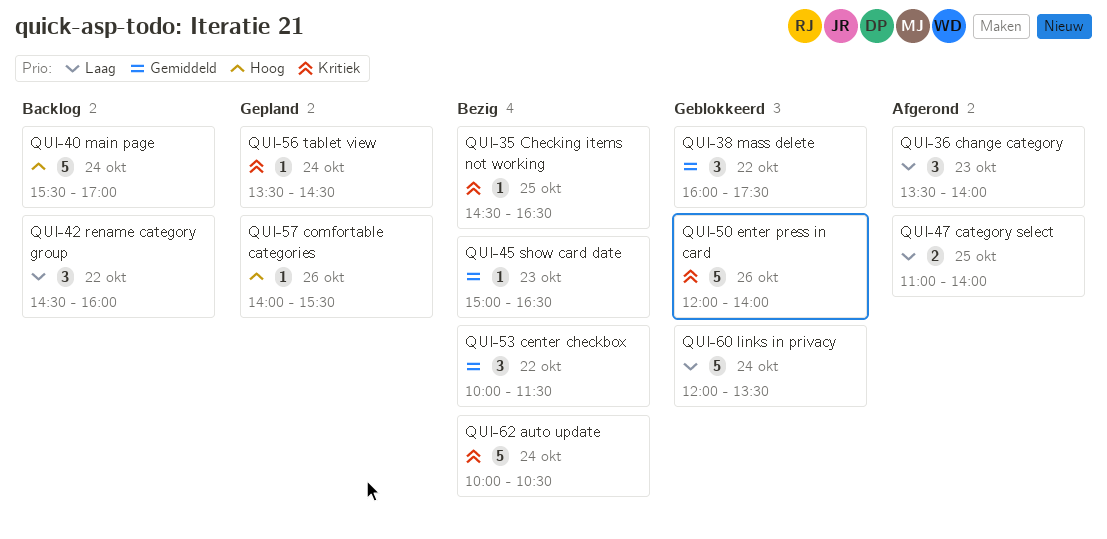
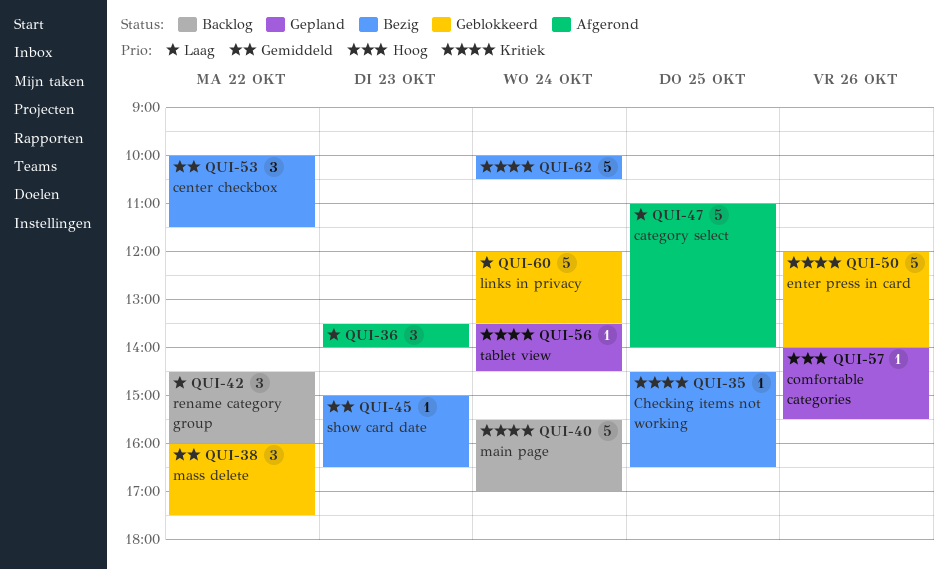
QUI-40, priority: Hoog -> Kritiek
QUI-47, estimate: 2 -> 5

